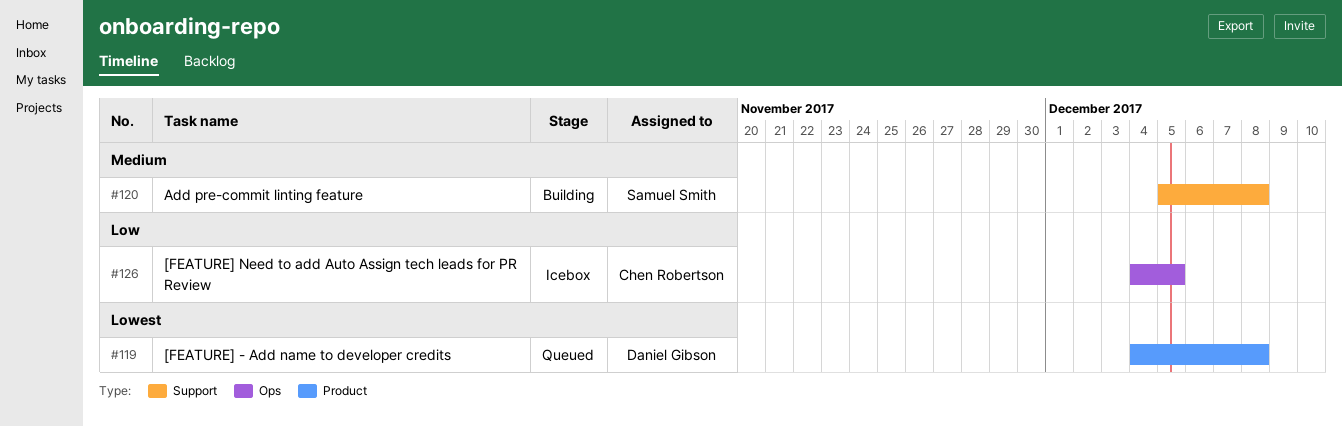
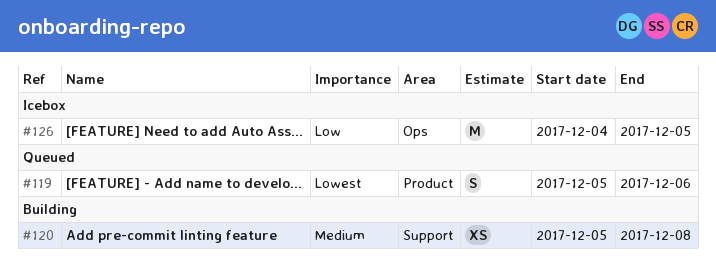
#119, start: Dec 4 -> Dec 5
#119, due: Dec 8 -> Dec 6

